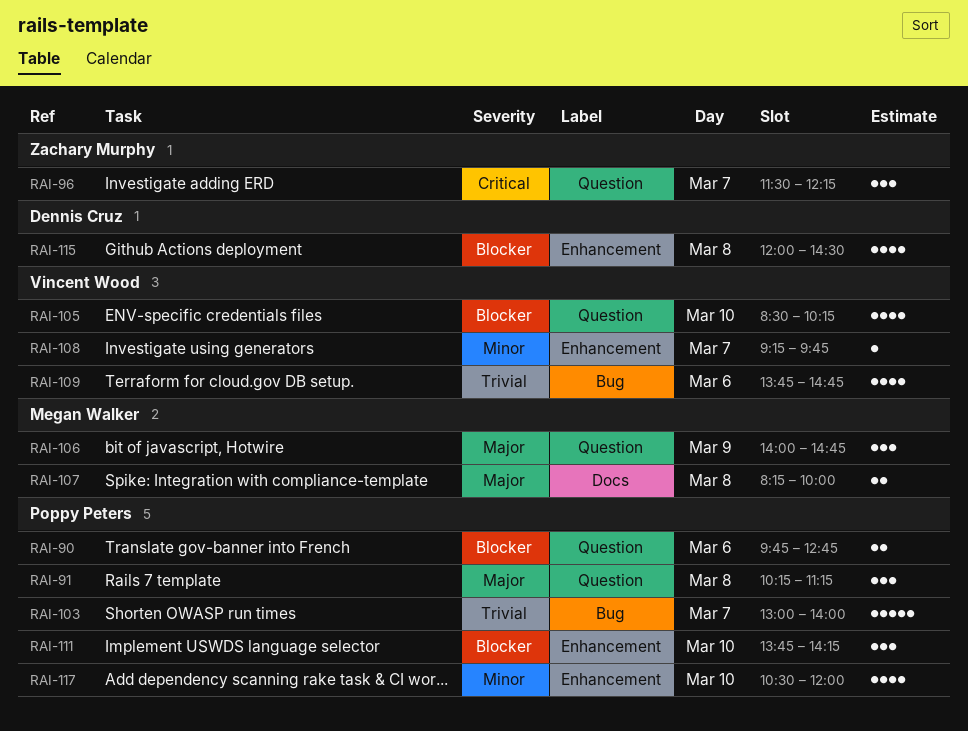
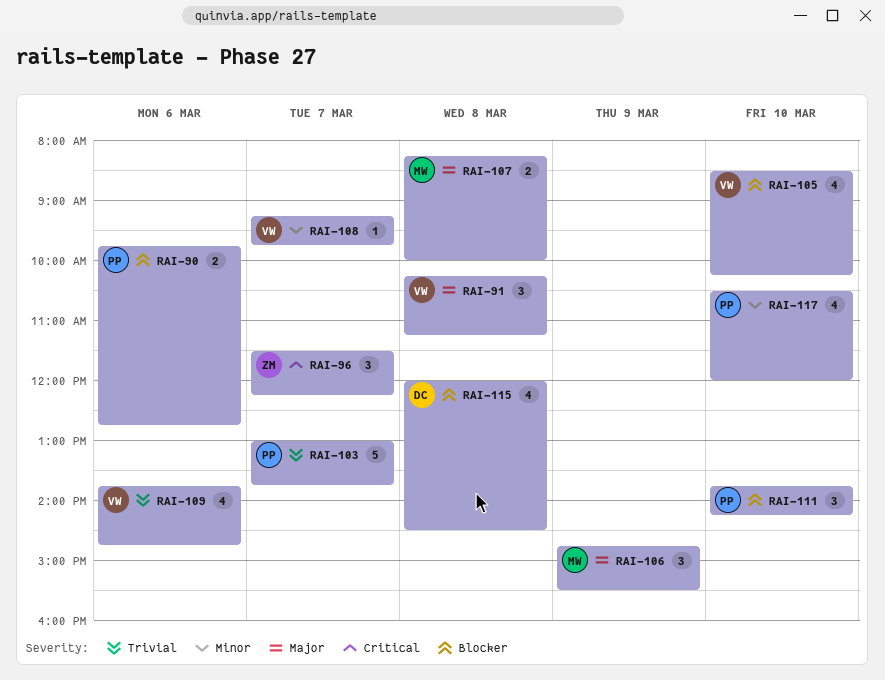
RAI-91, owner: Poppy Peters -> Vincent Wood
RAI-103, ends: 14:00 -> 13:45
RAI-106, begins: 14:00 -> 14:45
RAI-106, ends: 14:45 -> 15:30

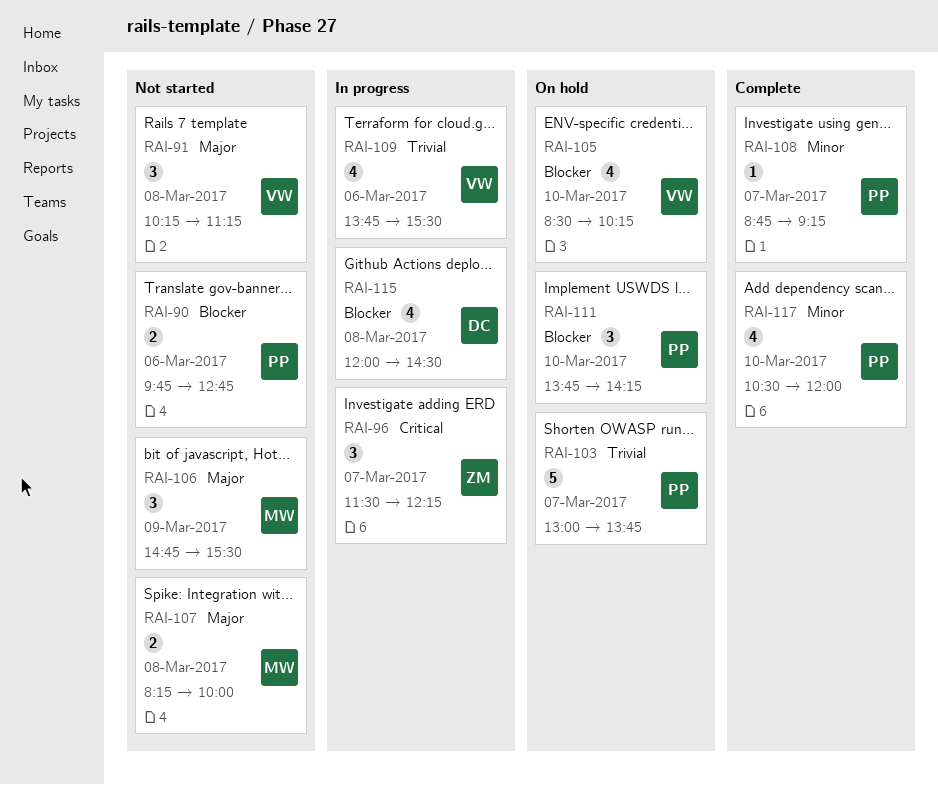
RAI-108, owner: VW -> PP
RAI-108, begins: 09:15 -> 08:45
RAI-108, ends: 09:45 -> 09:15
RAI-109, ends: 14:45 -> 15:30

